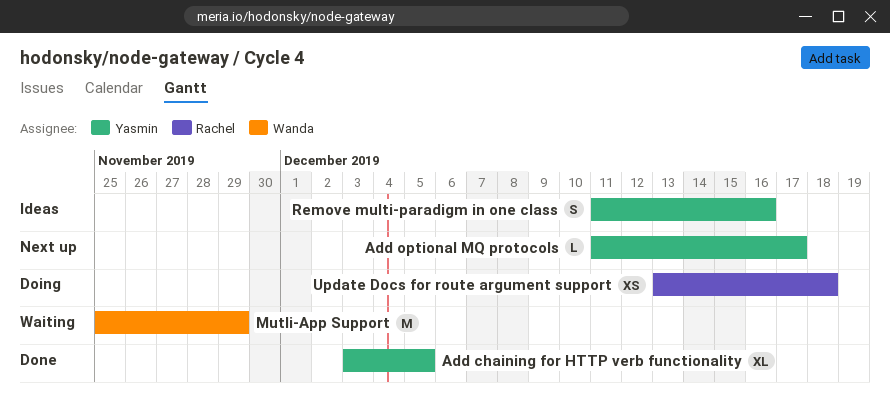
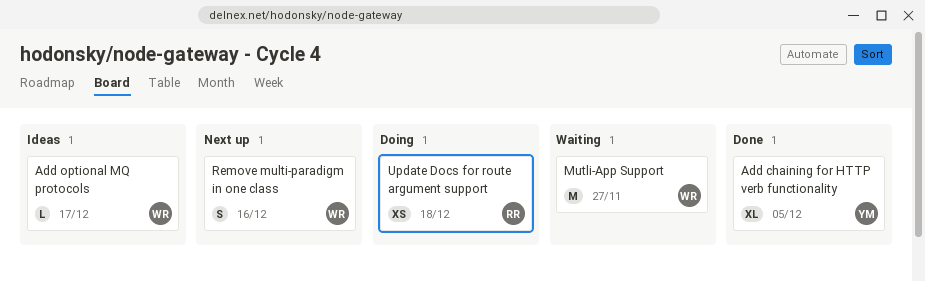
Add optional MQ protocols, status: Next up -> Ideas
Add optional MQ protocols, owner: Yasmin -> Wanda
Mutli-App Support, due: Nov 29 -> Nov 27
Remove multi-paradigm in one class, status: Ideas -> Next up
Remove multi-paradigm in one class, owner: Yasmin -> Wanda

